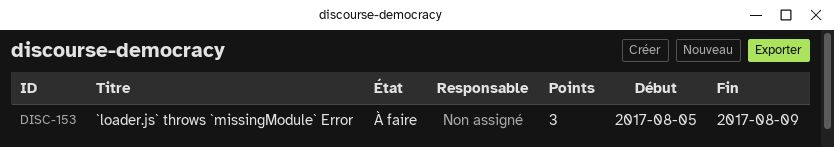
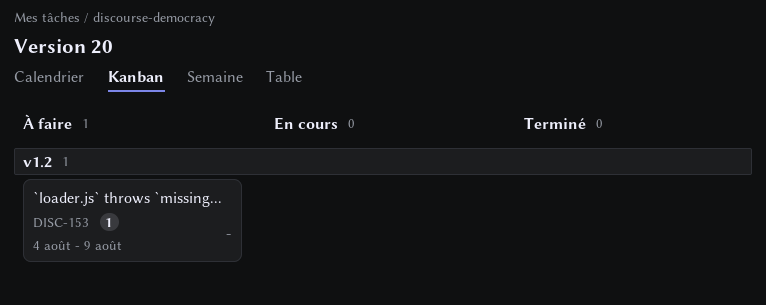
DISC-153, estimate: 3 -> 1
DISC-153, start: Aug 5 -> Aug 4

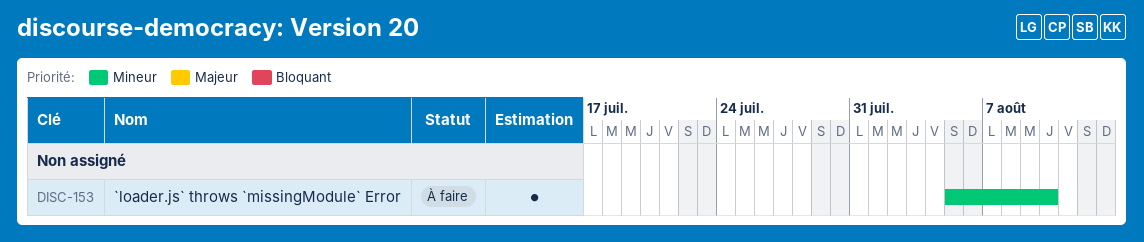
DISC-153, start: Aug 4 -> Aug 5
DISC-153, due: Aug 9 -> Aug 10

